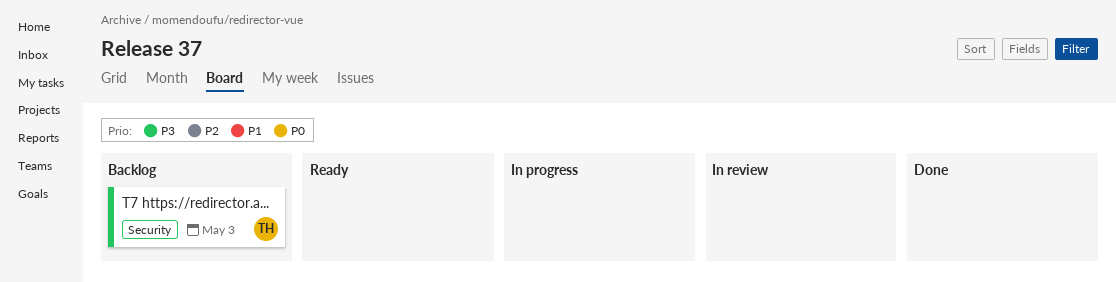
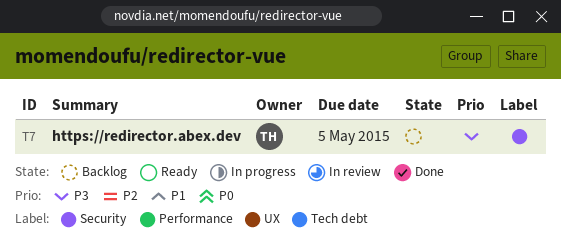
T7, due: May 3 -> May 5

